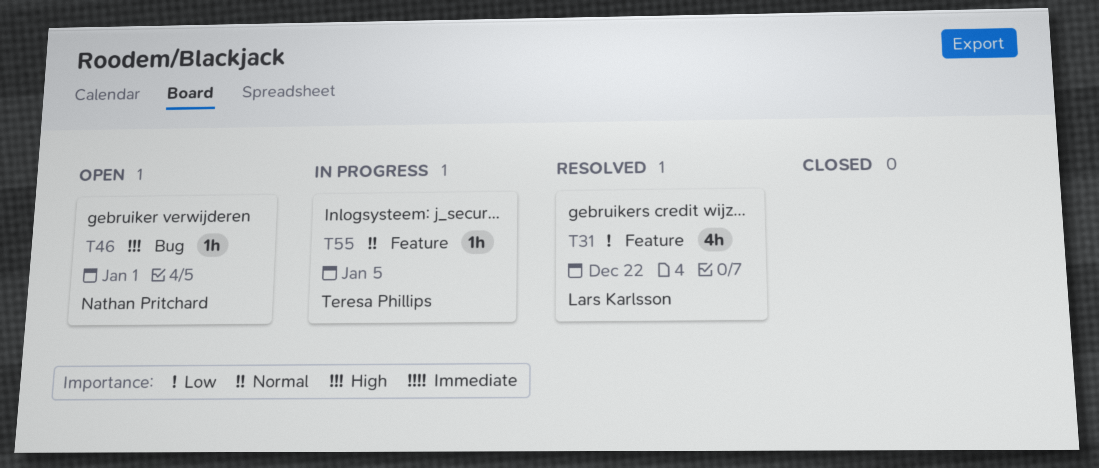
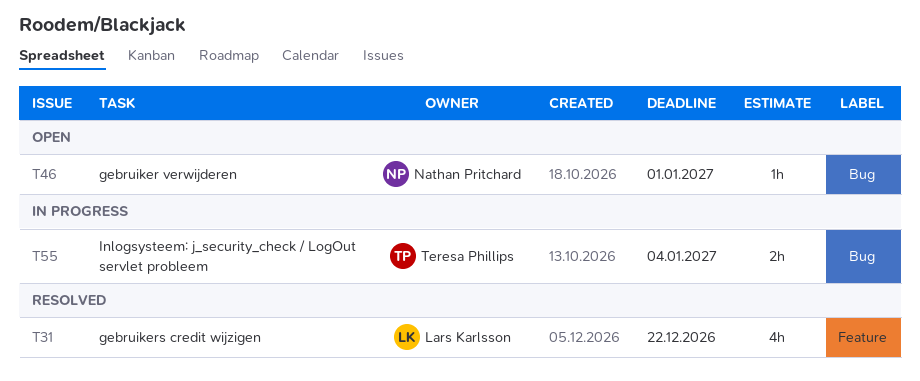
T55, label: Feature -> Bug
T55, estimate: 1h -> 2h
T55, due: Jan 5 -> Jan 4

